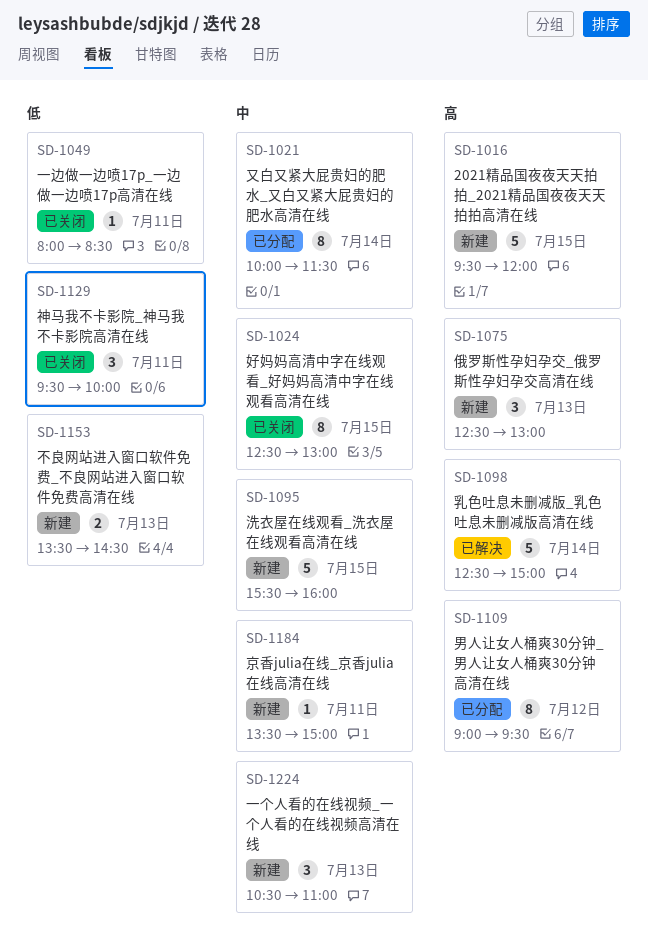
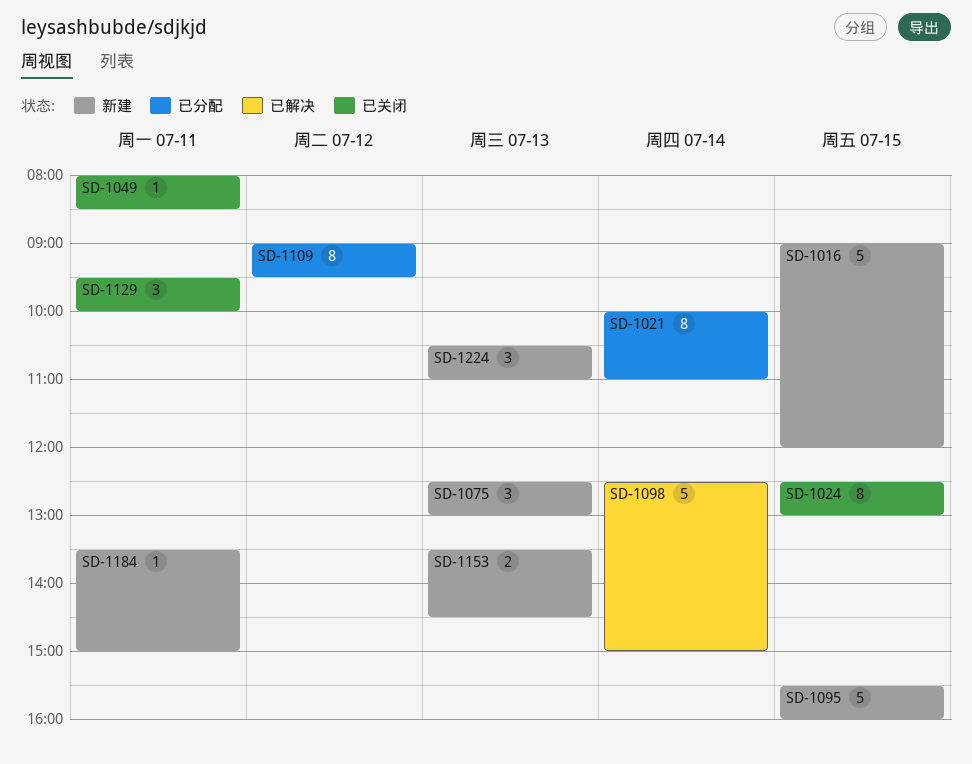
SD-1016, begins: 09:30 -> 09:00
SD-1021, ends: 11:30 -> 11:00

